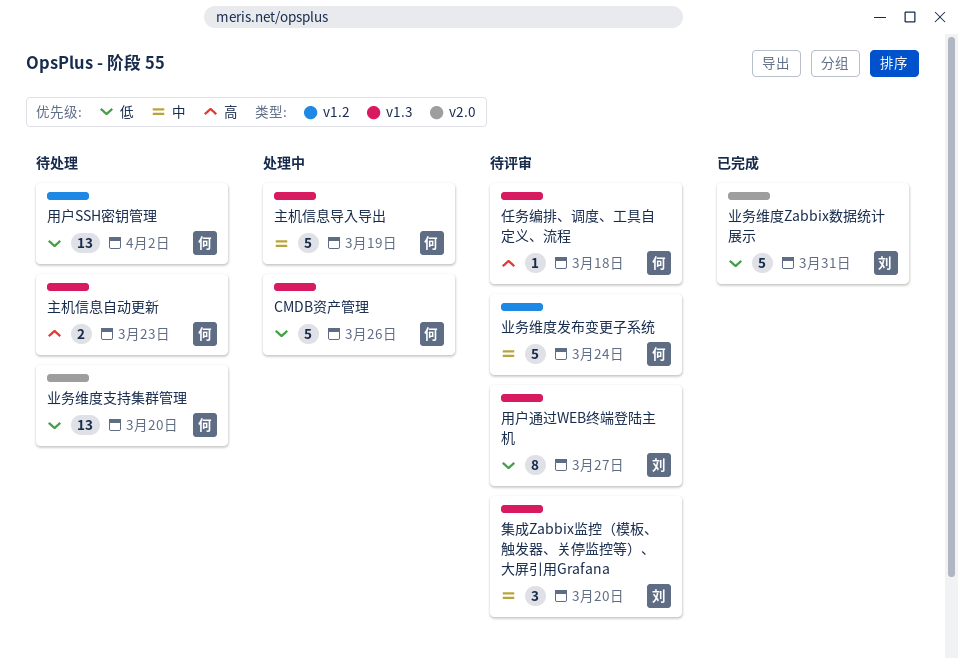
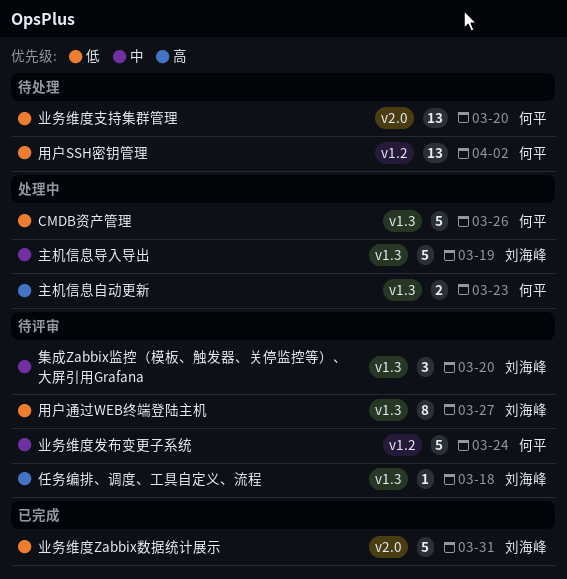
主机信息导入导出, owner: 何平 -> 刘海峰
主机信息自动更新, status: 待处理 -> 处理中
任务编排、调度、工具自定义、流程, owner: 何平 -> 刘海峰

